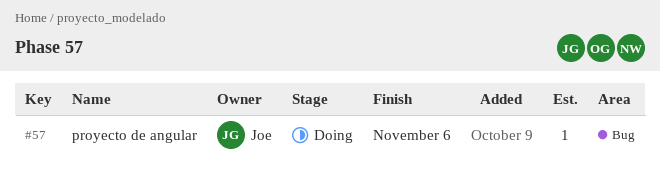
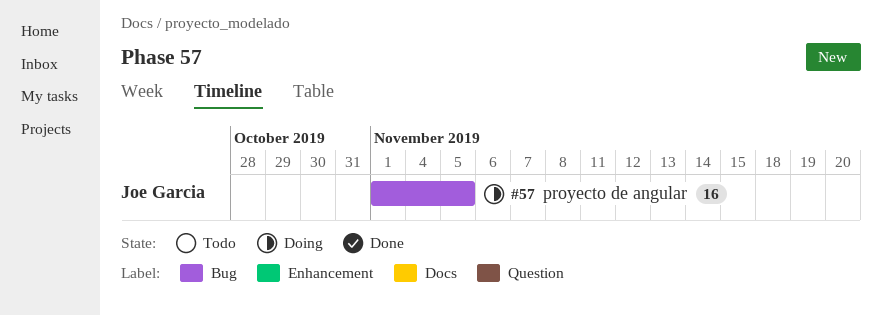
#57, estimate: 1 -> 16
#57, due: Nov 6 -> Nov 5

